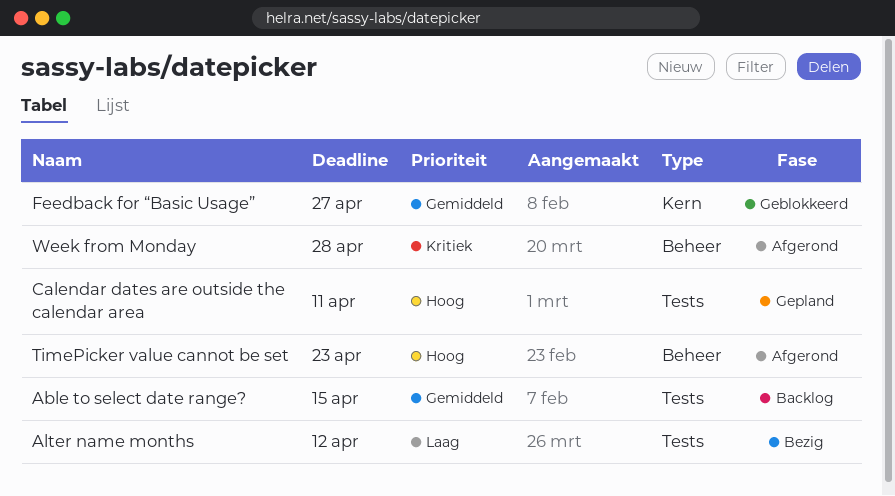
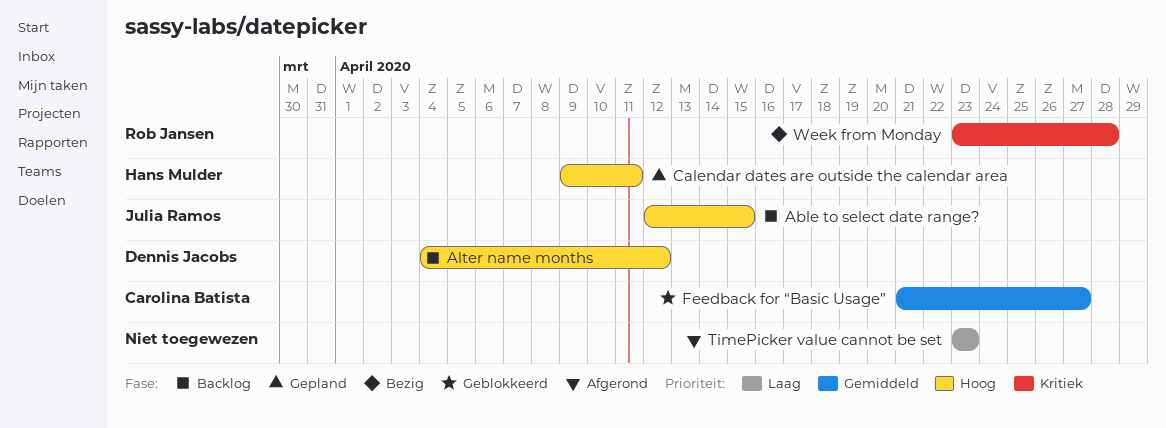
Able to select date range?, priority: Gemiddeld -> Hoog
Alter name months, status: Bezig -> Backlog
Alter name months, priority: Laag -> Hoog
TimePicker value cannot be set, priority: Hoog -> Laag
Week from Monday, status: Afgerond -> Bezig

